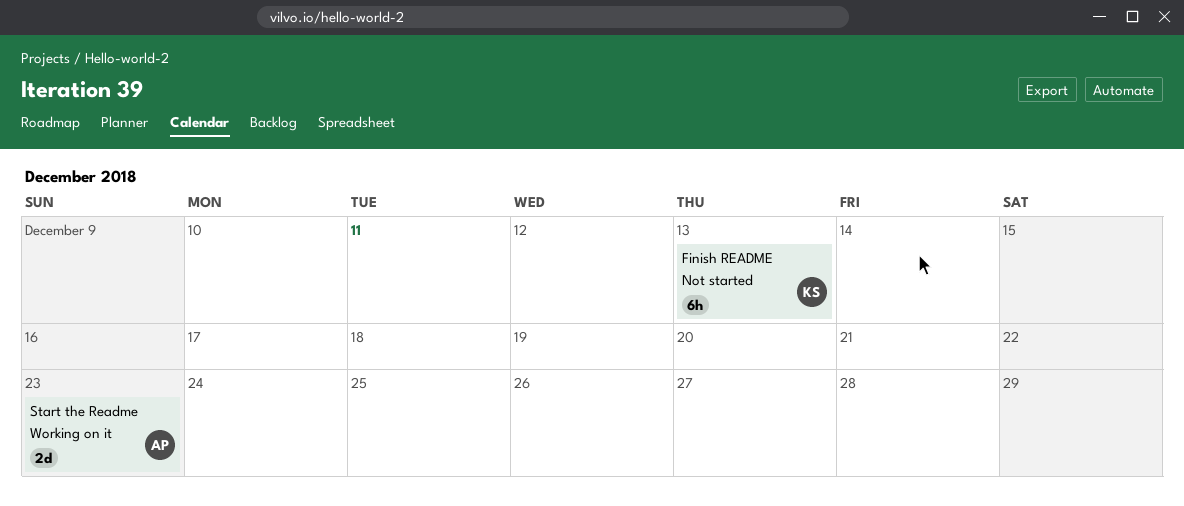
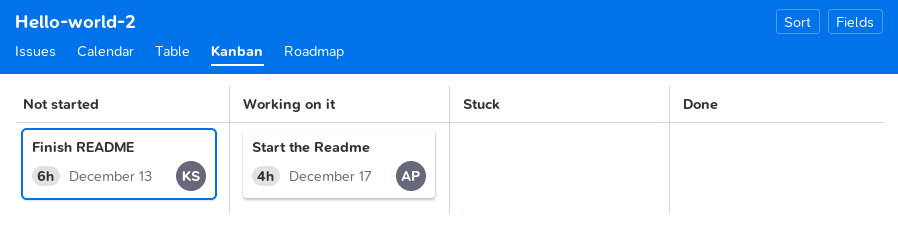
Start the Readme, estimate: 2d -> 4h
Start the Readme, due: Dec 23 -> Dec 17

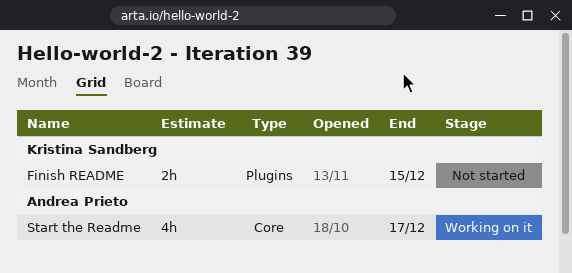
Finish README, estimate: 6h -> 2h
Finish README, due: Dec 13 -> Dec 15

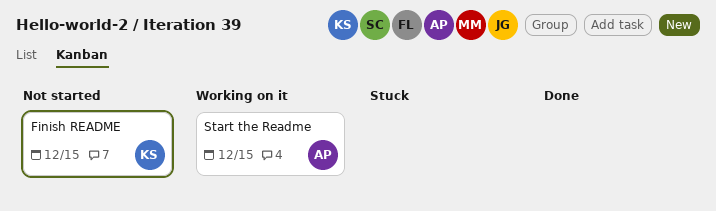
Start the Readme, due: Dec 17 -> Dec 15

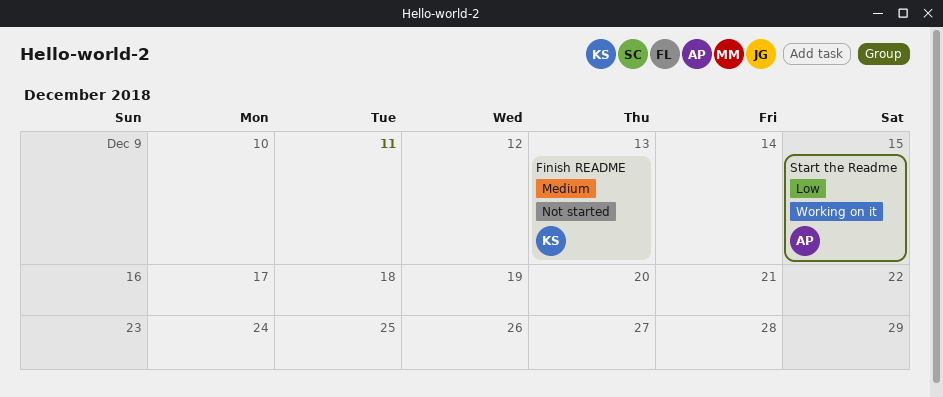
Finish README, due: Dec 15 -> Dec 13

